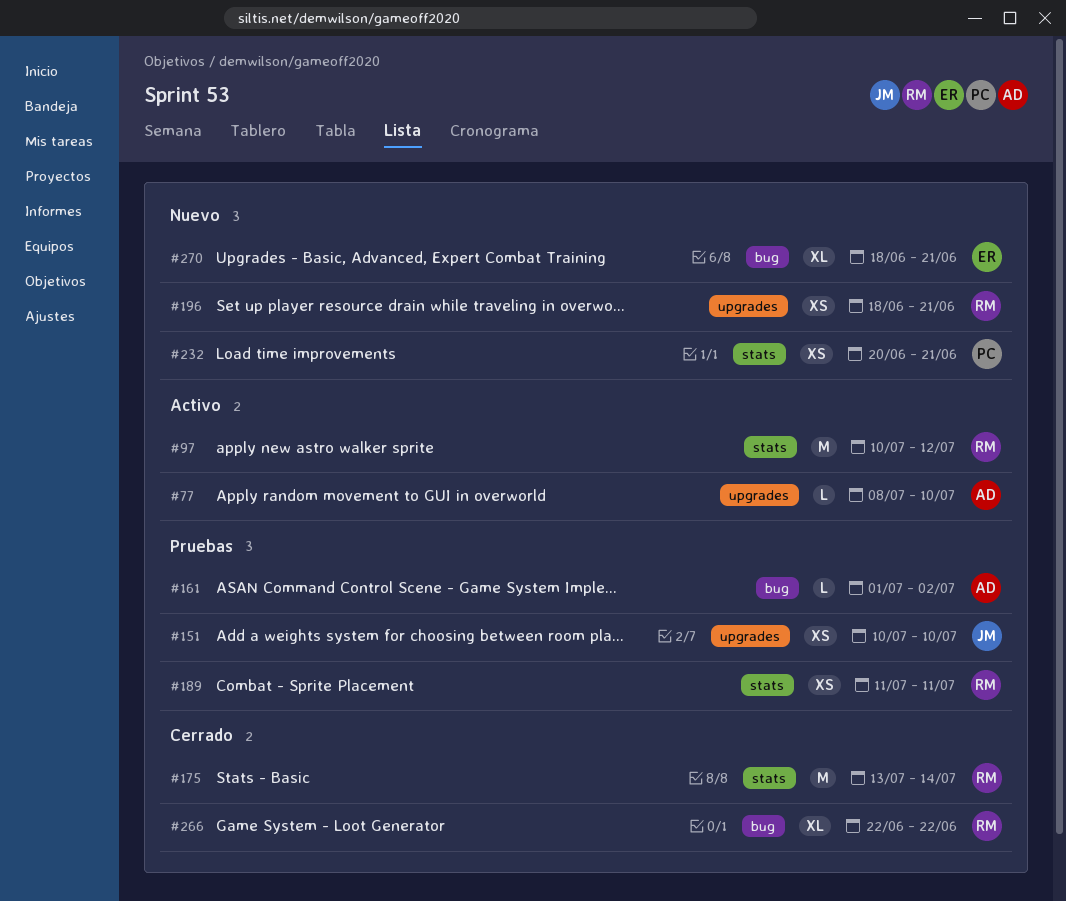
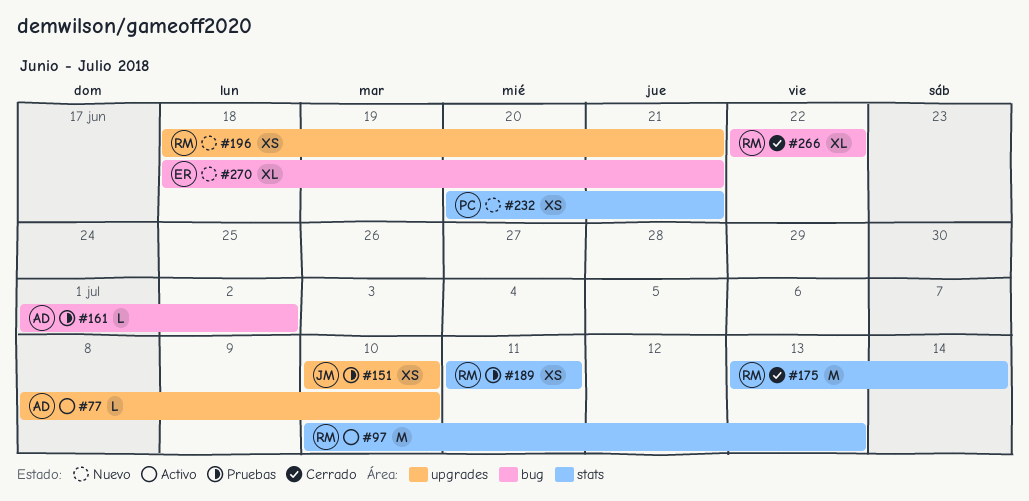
#97, due: Jul 12 -> Jul 13

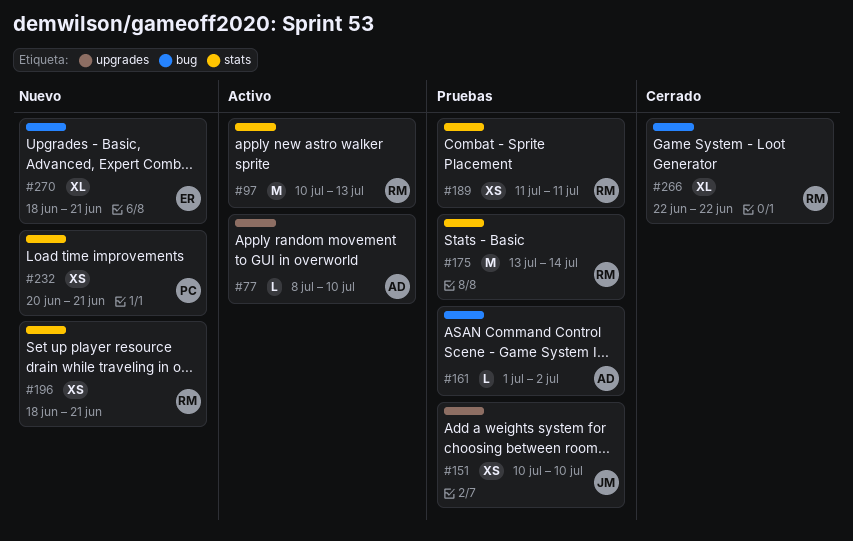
#175, status: Cerrado -> Pruebas
#196, label: upgrades -> stats

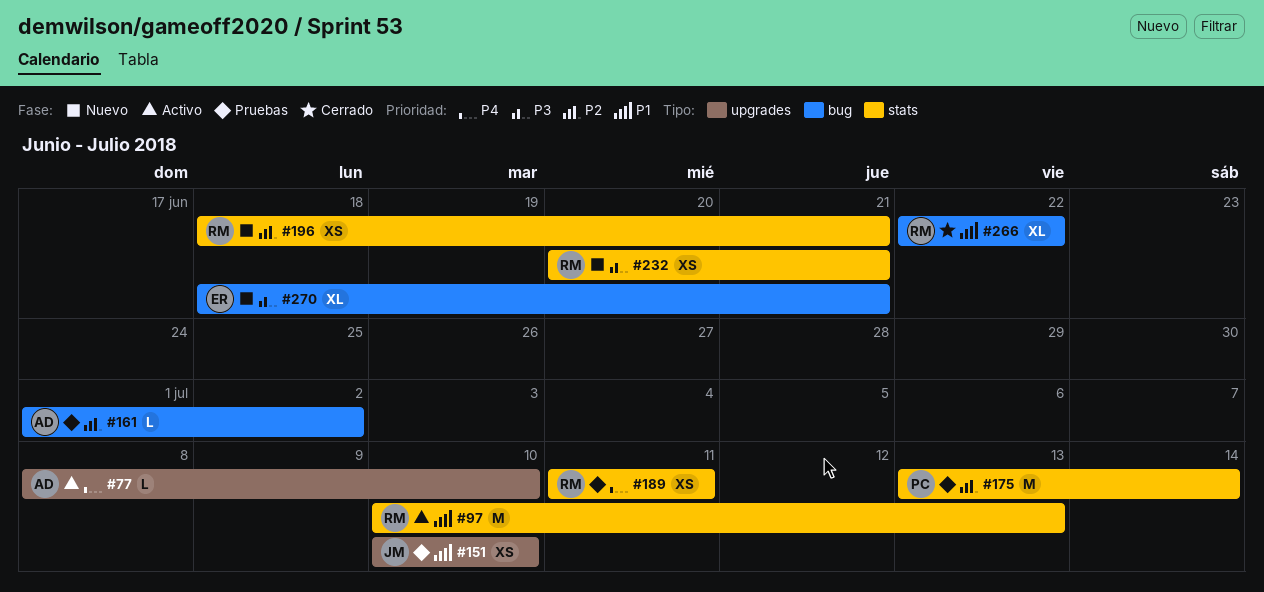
#175, owner: RM -> PC
#232, owner: PC -> RM

